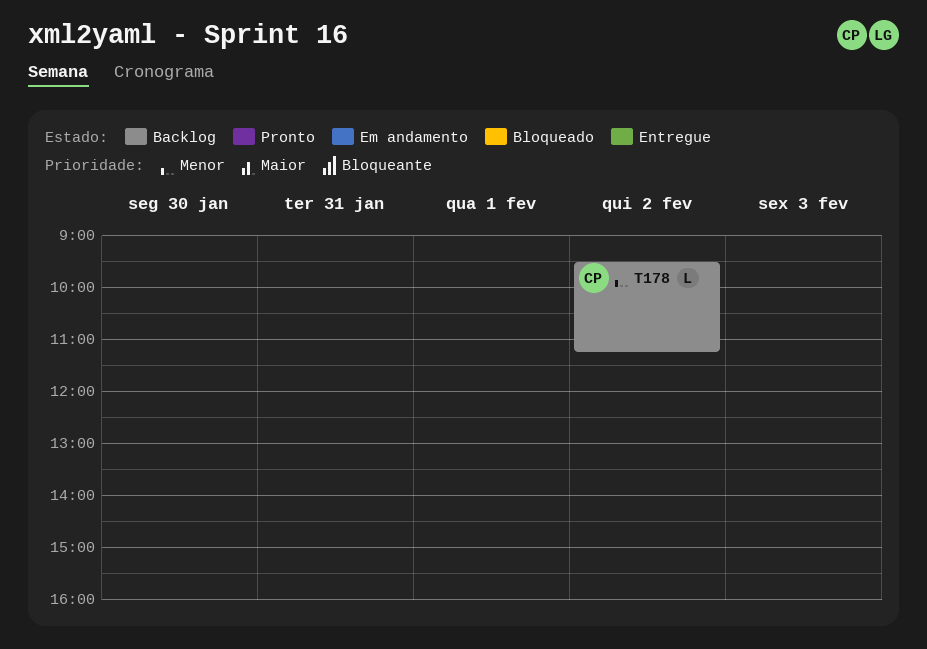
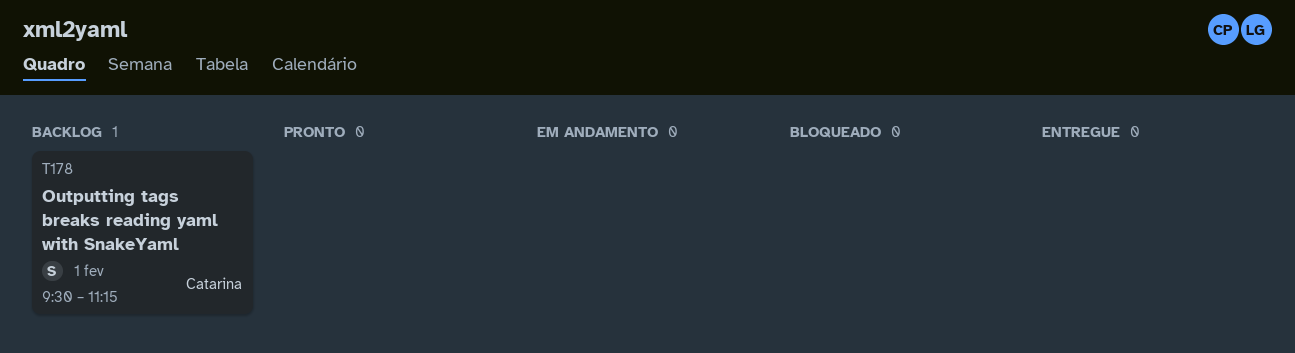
T178, estimate: L -> S
T178, day: Feb 2 -> Feb 1

